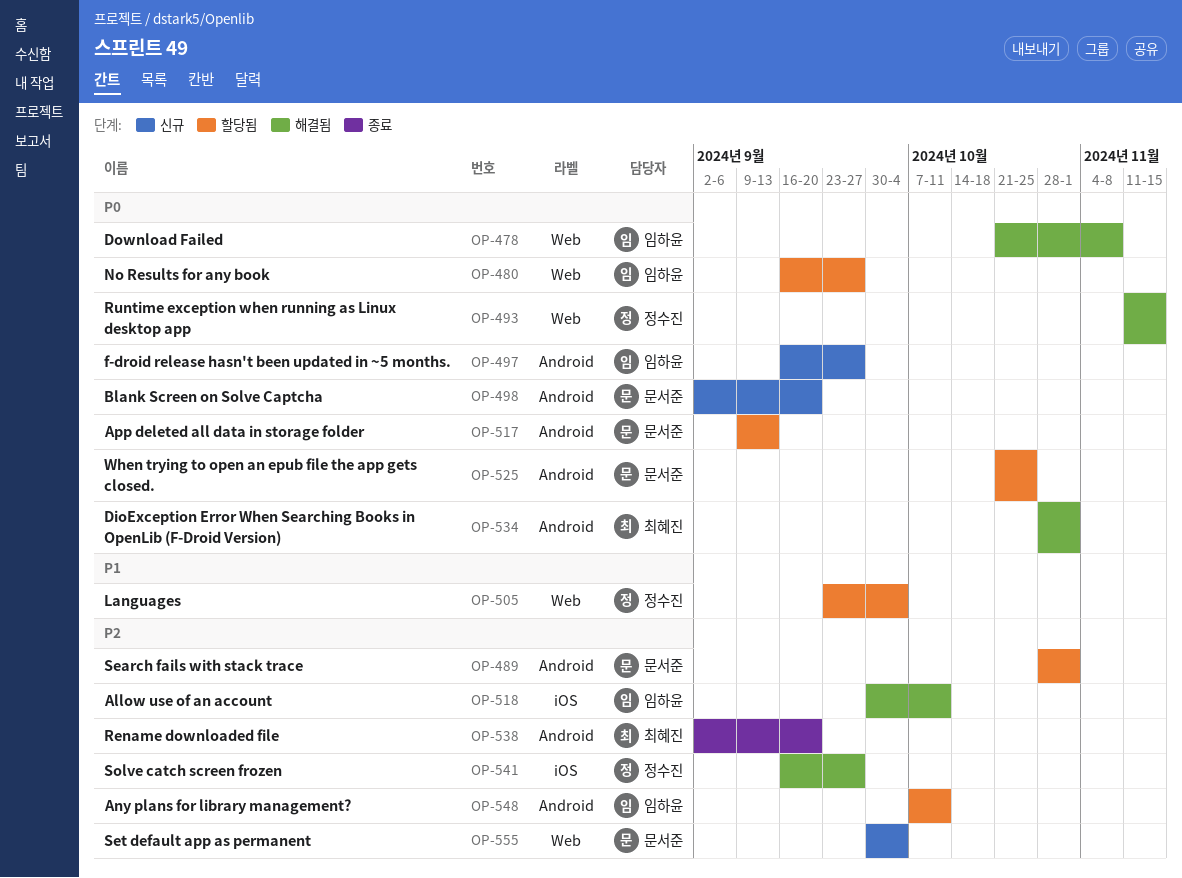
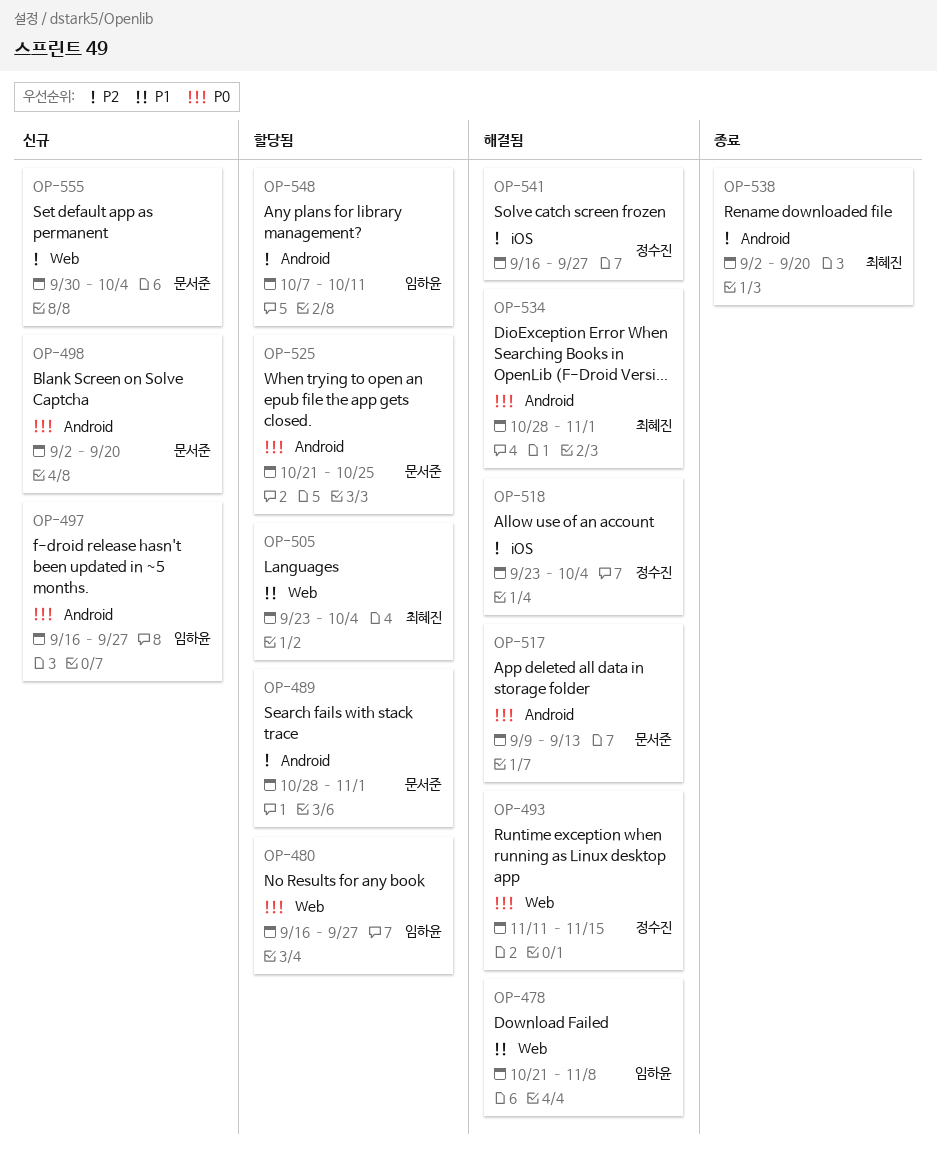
OP-478, priority: P0 -> P1
OP-505, owner: 정수진 -> 최혜진
OP-517, status: 할당됨 -> 해결됨
OP-518, owner: 임하윤 -> 정수진
OP-518, start: Sep 30 -> Sep 23
OP-518, due: Oct 11 -> Oct 4

